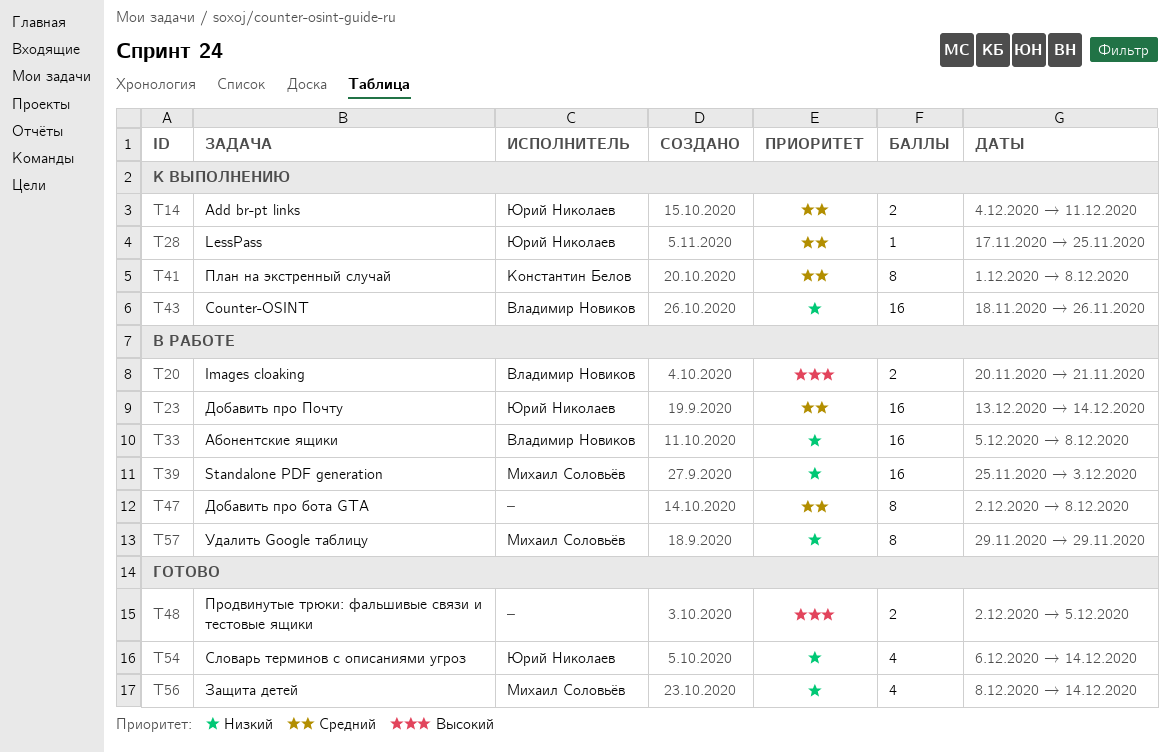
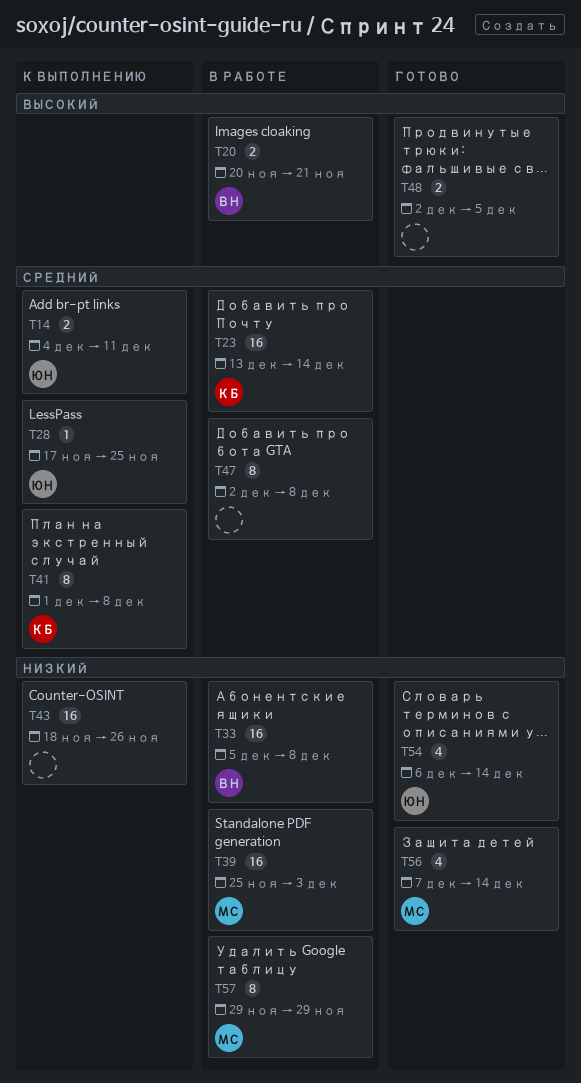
T23, owner: Юрий Николаев -> Константин Белов
T43, owner: Владимир Новиков -> none
T56, start: Dec 8 -> Dec 7

